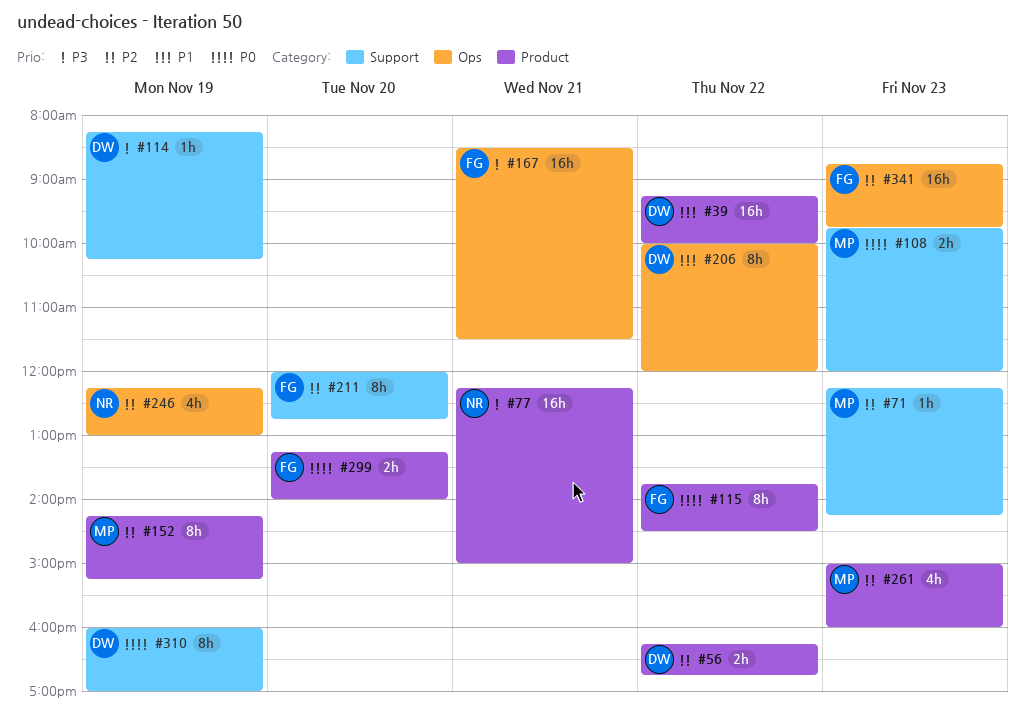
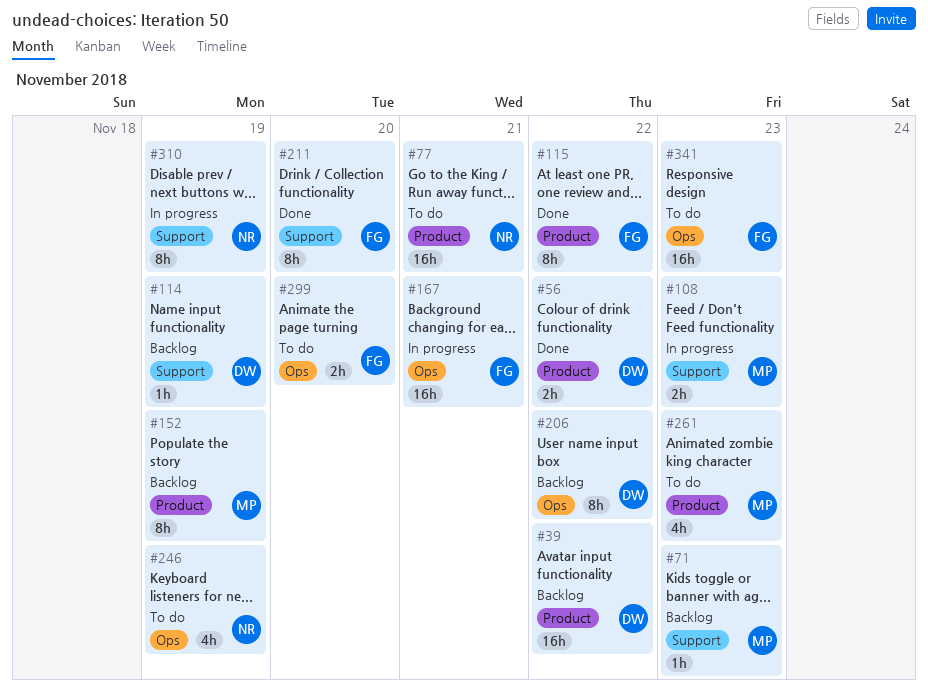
#299, label: Product -> Ops
#310, owner: DW -> NR

